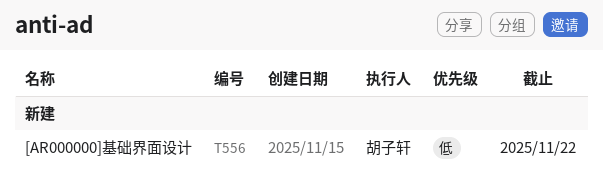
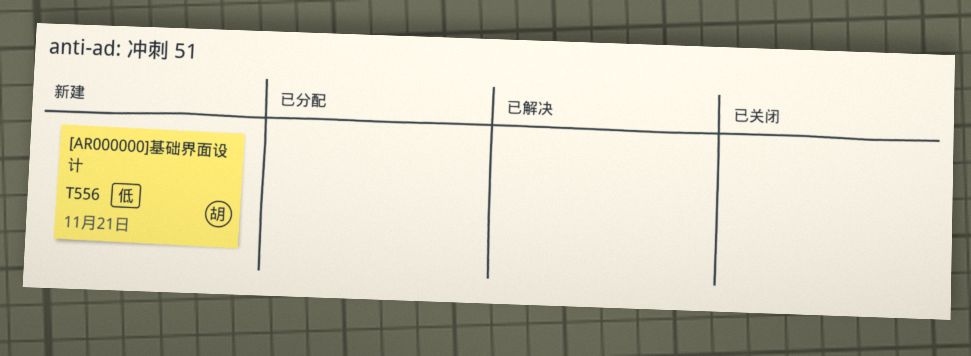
T556, due: Nov 22 -> Nov 21

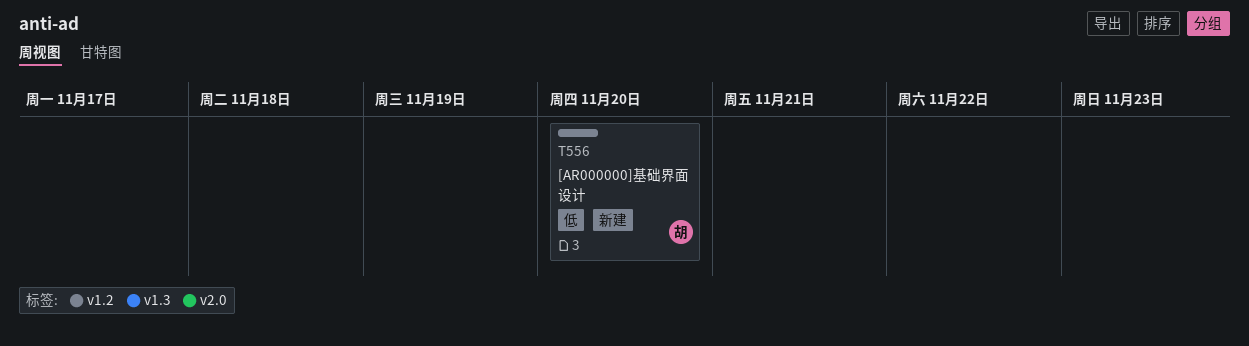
T556, due: Nov 21 -> Nov 20

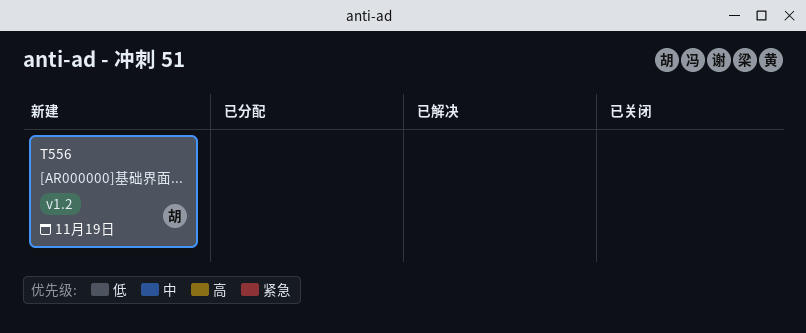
T556, due: Nov 20 -> Nov 19

